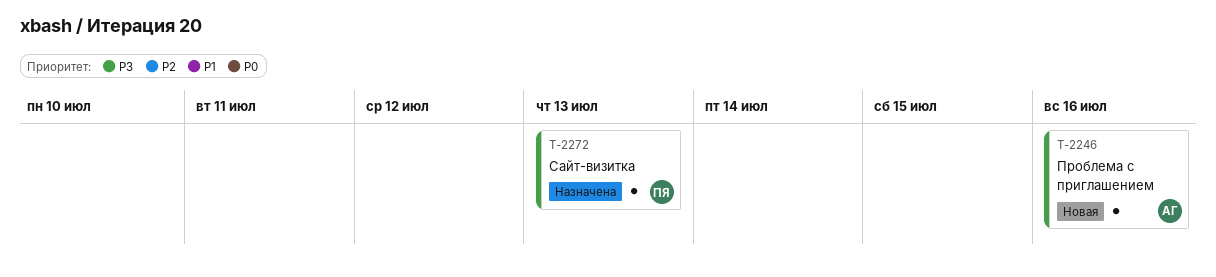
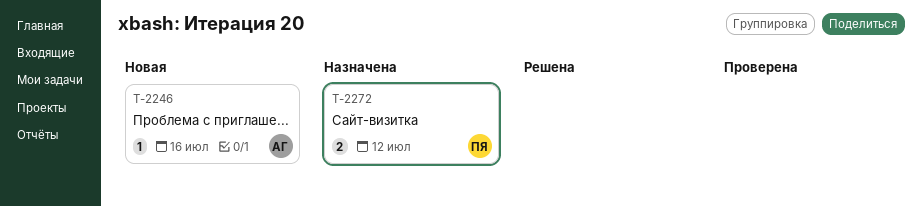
T-2272, estimate: 1 -> 2
T-2272, due: Jul 13 -> Jul 12

